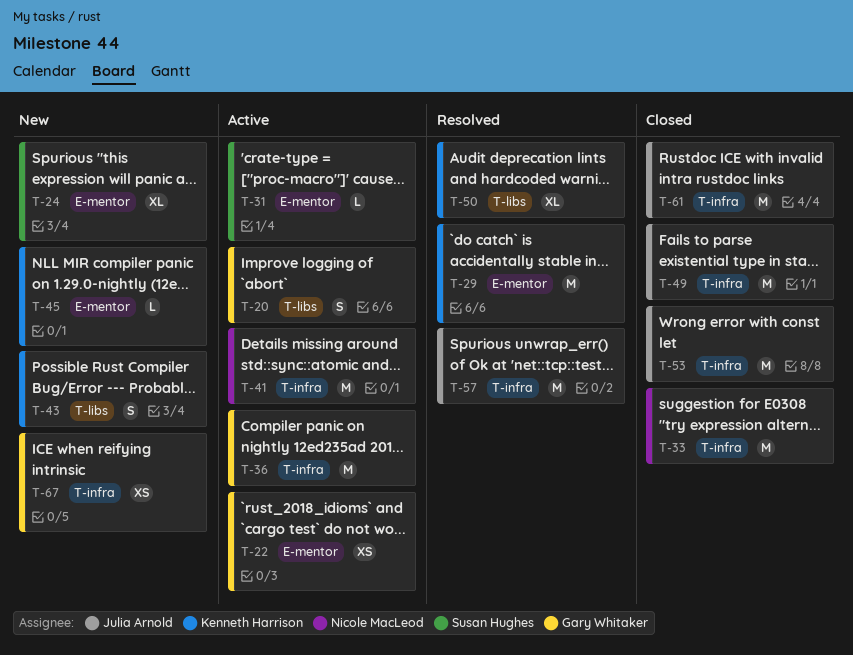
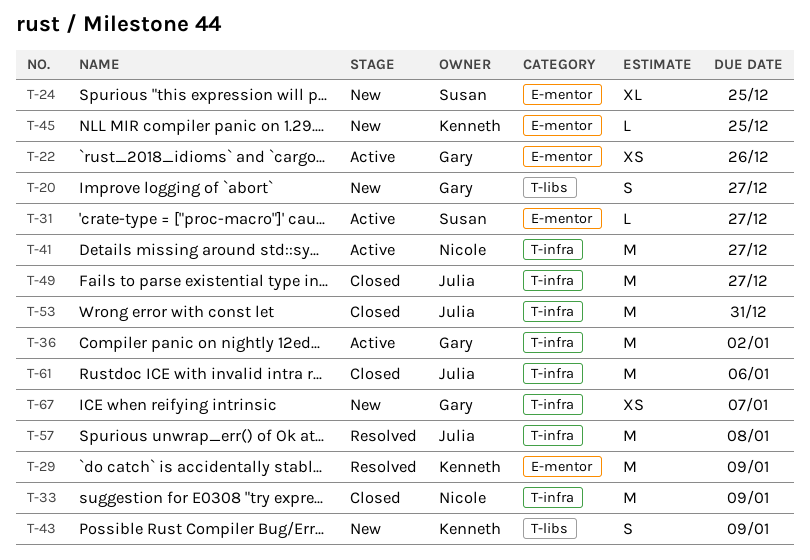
T-20, status: Active -> New
T-50: present -> none

